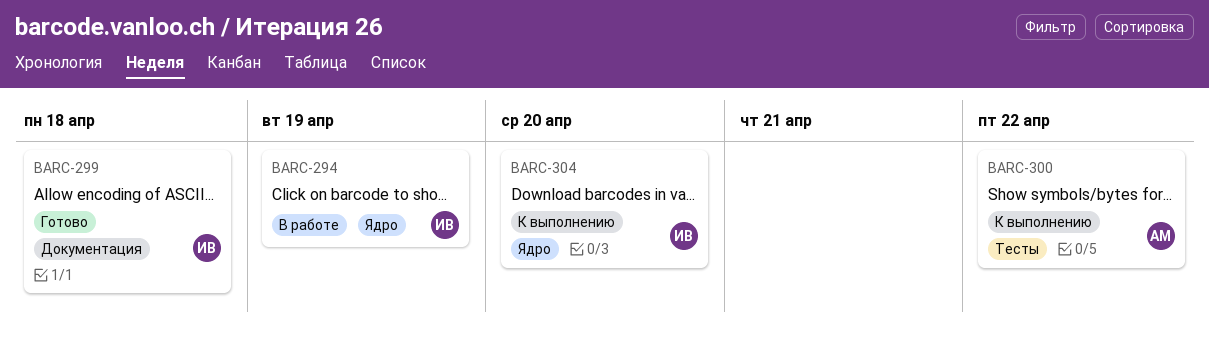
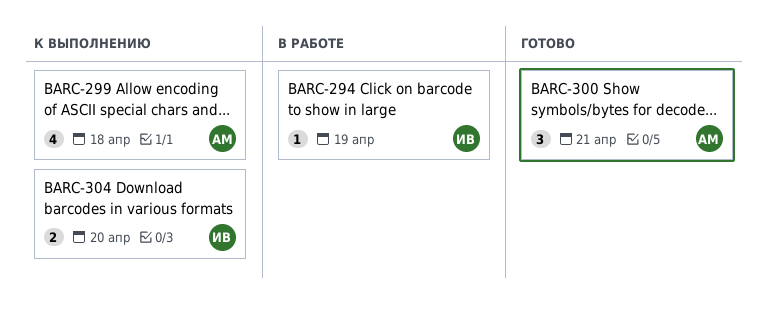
BARC-299, status: Готово -> К выполнению
BARC-299, owner: ИВ -> АМ
BARC-300, status: К выполнению -> Готово
BARC-300, due: Apr 22 -> Apr 21

